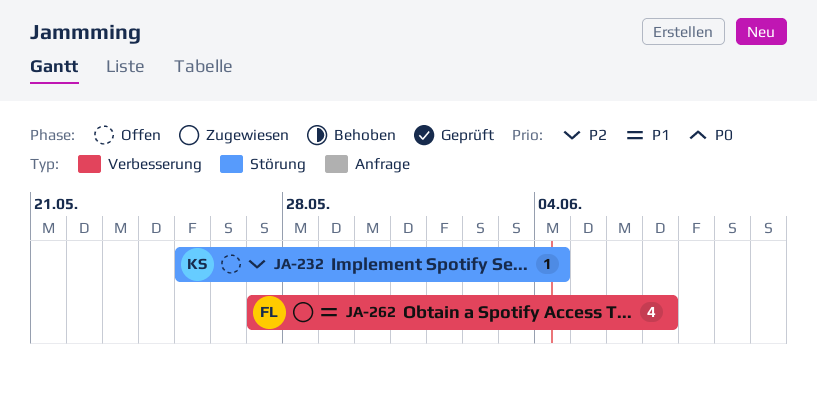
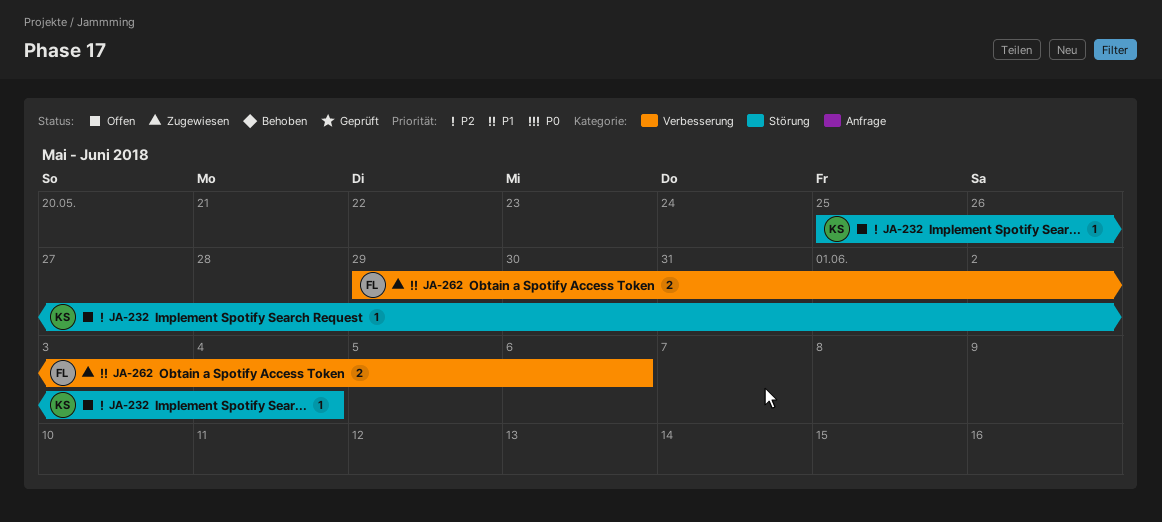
JA-262, estimate: 4 -> 2
JA-262, start: May 27 -> May 29
JA-262, due: Jun 7 -> Jun 6

